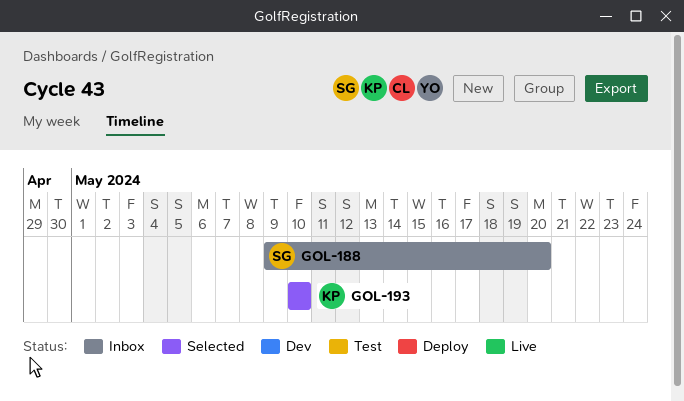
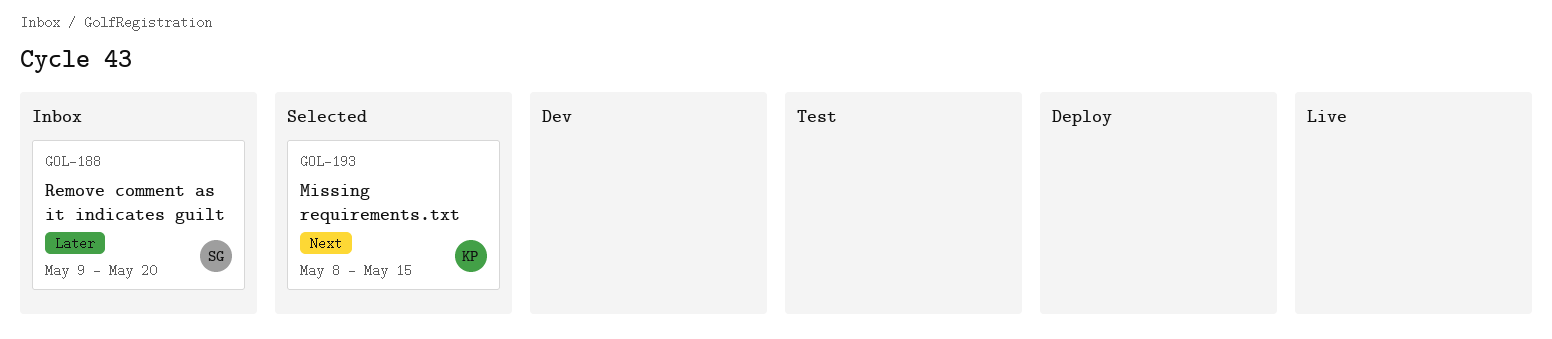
GOL-193, start: May 10 -> May 8
GOL-193, due: May 10 -> May 15

